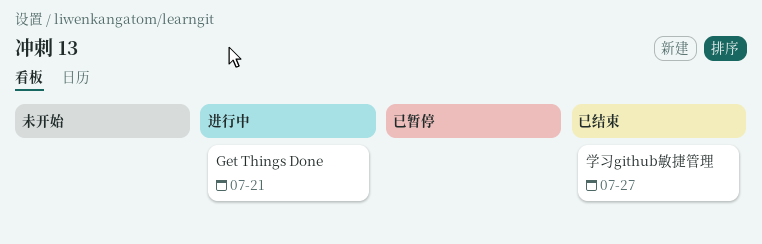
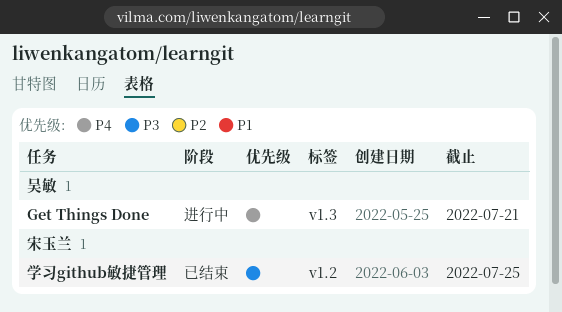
学习github敏捷管理, due: Jul 27 -> Jul 25

